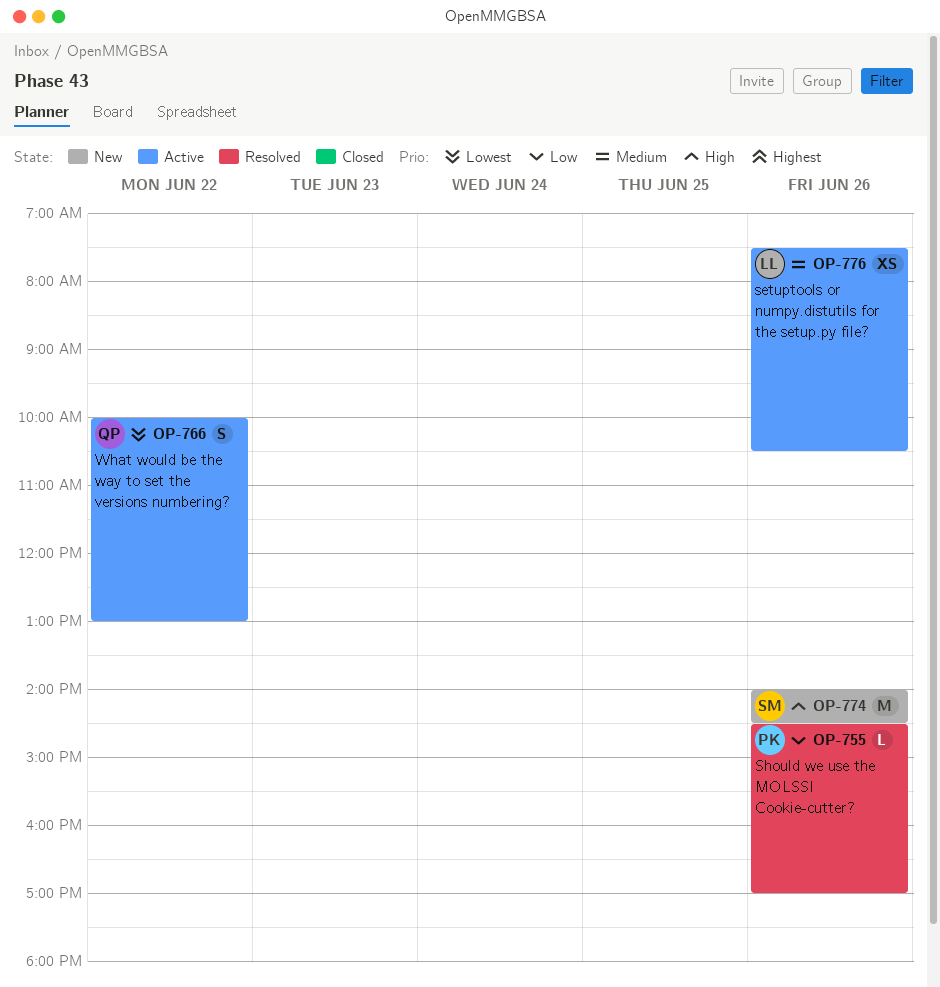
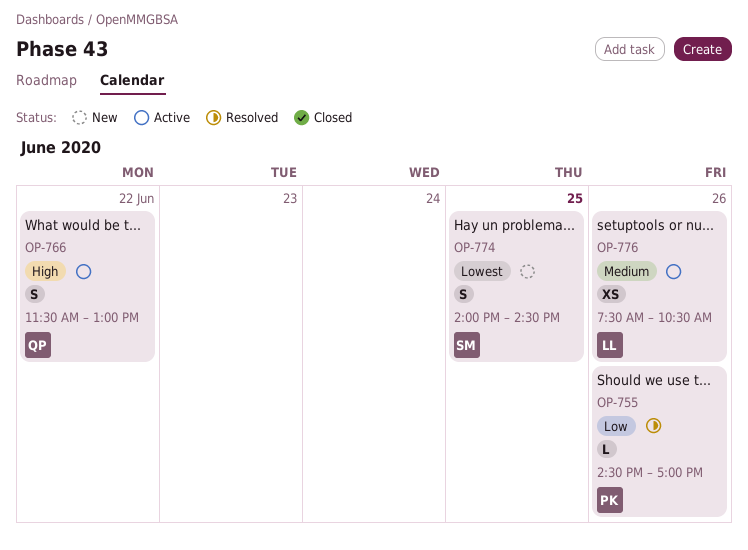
OP-766, priority: Lowest -> High
OP-766, begins: 10:00 -> 11:30
OP-774, priority: High -> Lowest
OP-774, estimate: M -> S
OP-774, day: Jun 26 -> Jun 25

